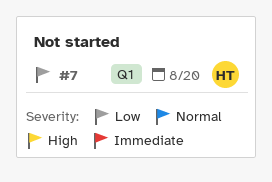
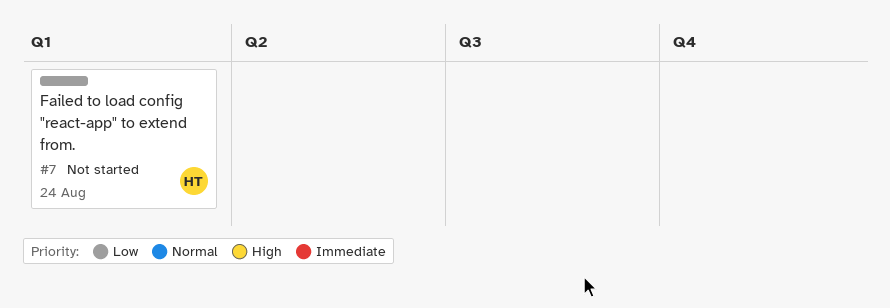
#7, due: Aug 20 -> Aug 24

